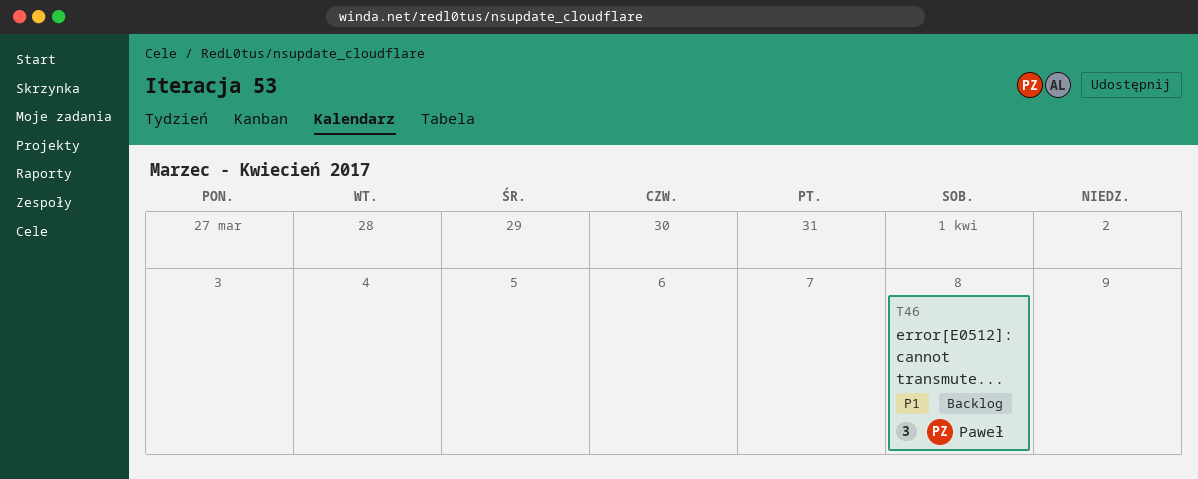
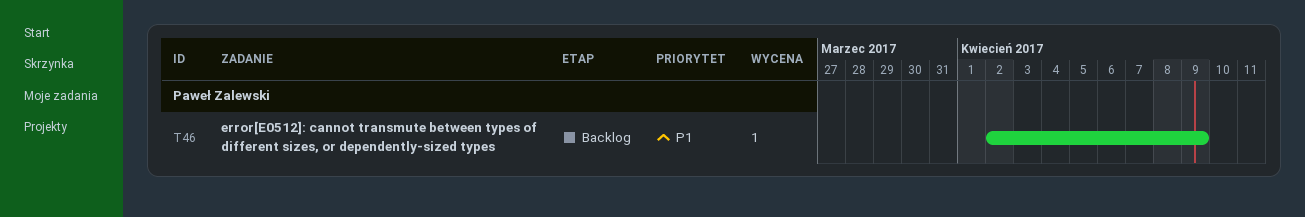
T46, estimate: 3 -> 1
T46, due: Apr 8 -> Apr 9

